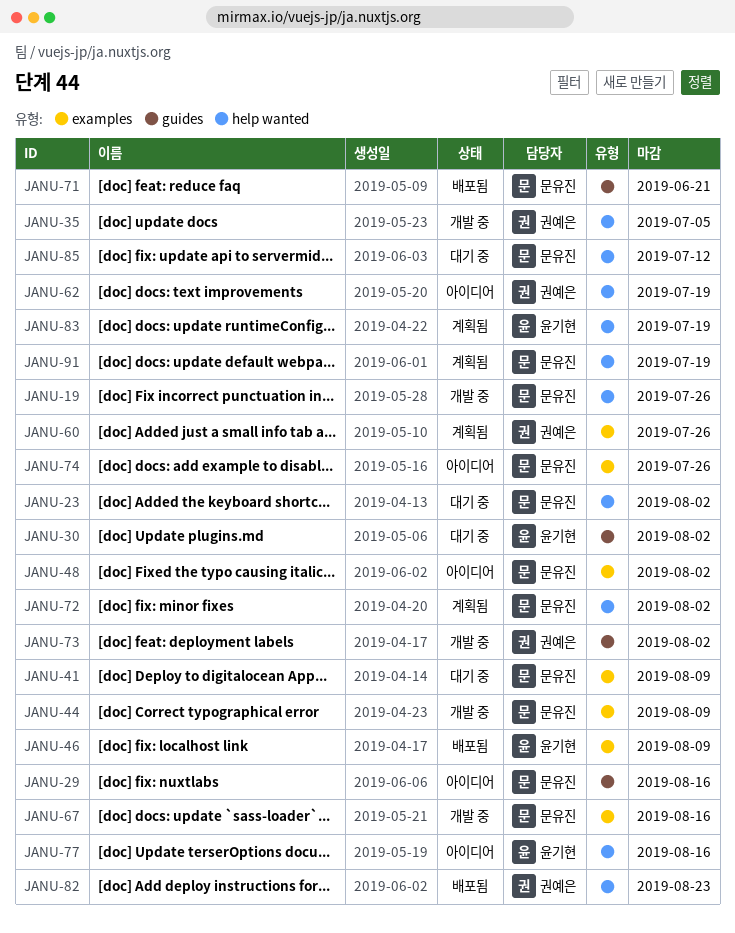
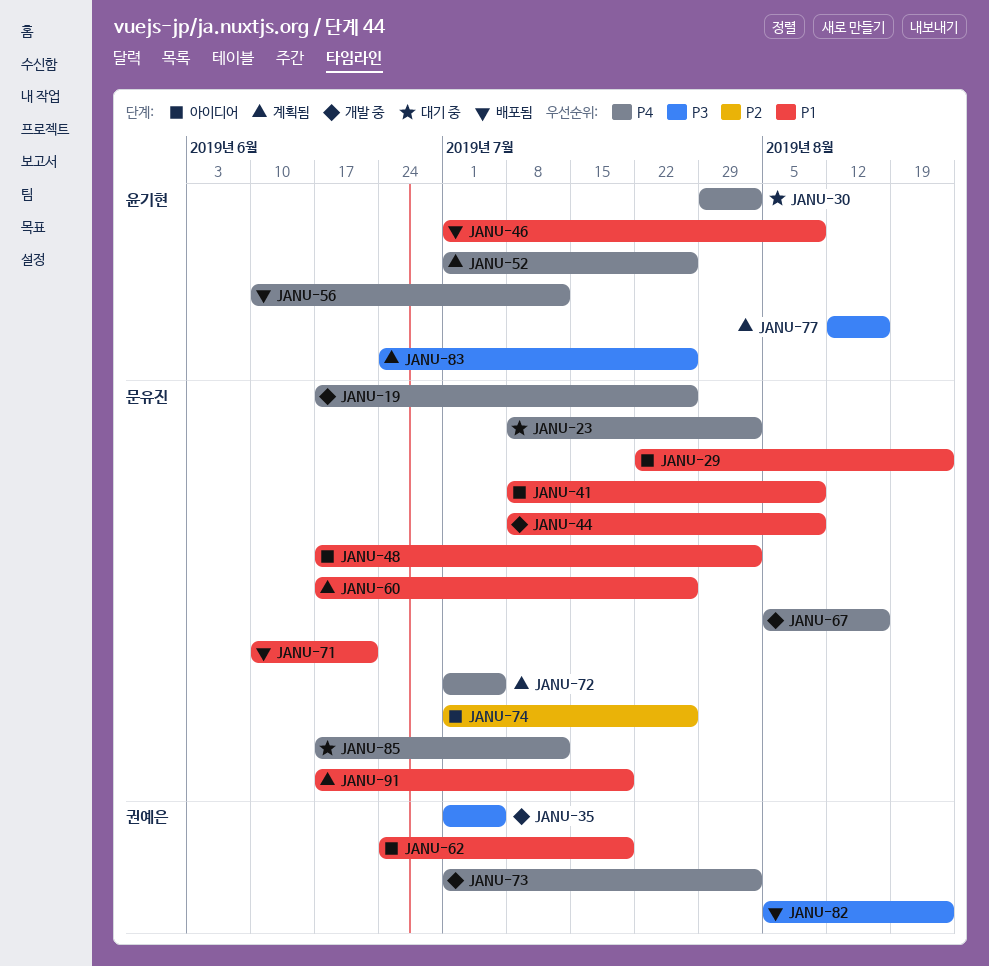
JANU-29, due: Aug 16 -> Aug 23
JANU-41, status: 대기 중 -> 아이디어
JANU-52: none -> present
JANU-56: none -> present
JANU-60, owner: 권예은 -> 문유진
JANU-72, due: Aug 2 -> Jul 5
JANU-77, status: 아이디어 -> 계획됨
JANU-83, due: Jul 19 -> Jul 26

